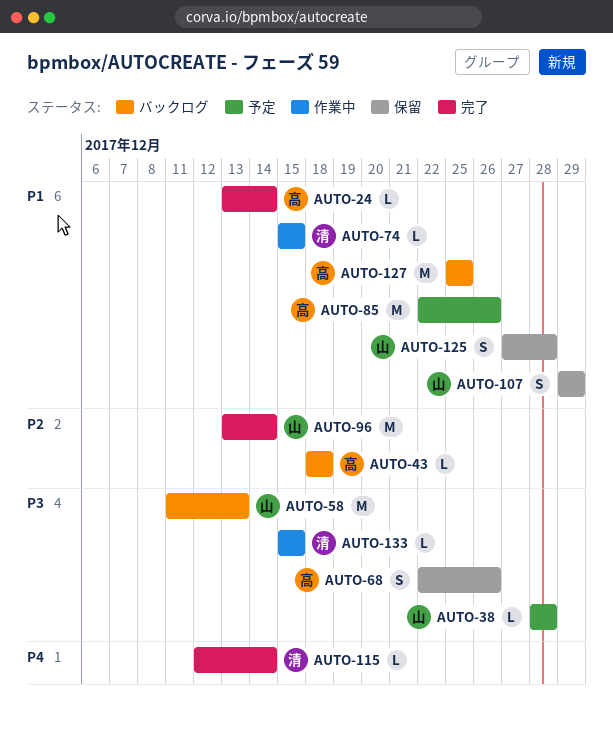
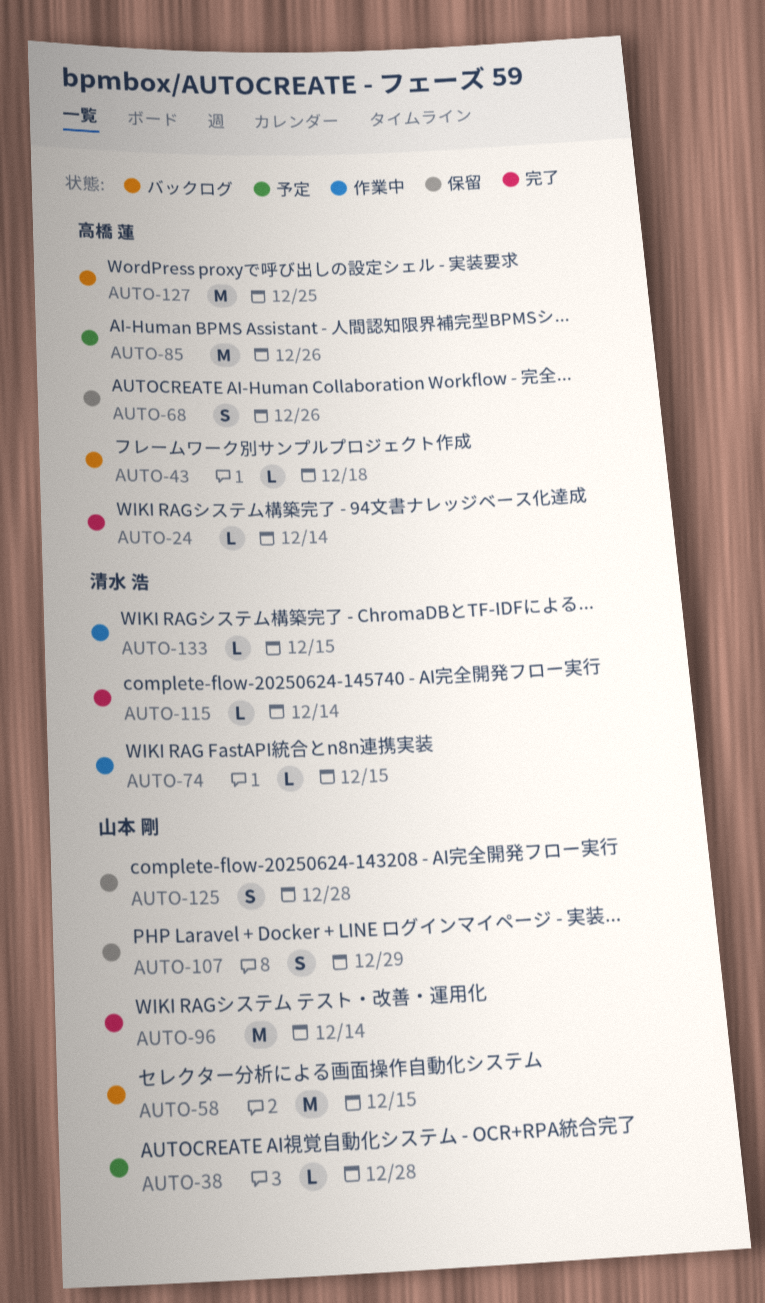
AUTO-58, due: Dec 13 -> Dec 15

